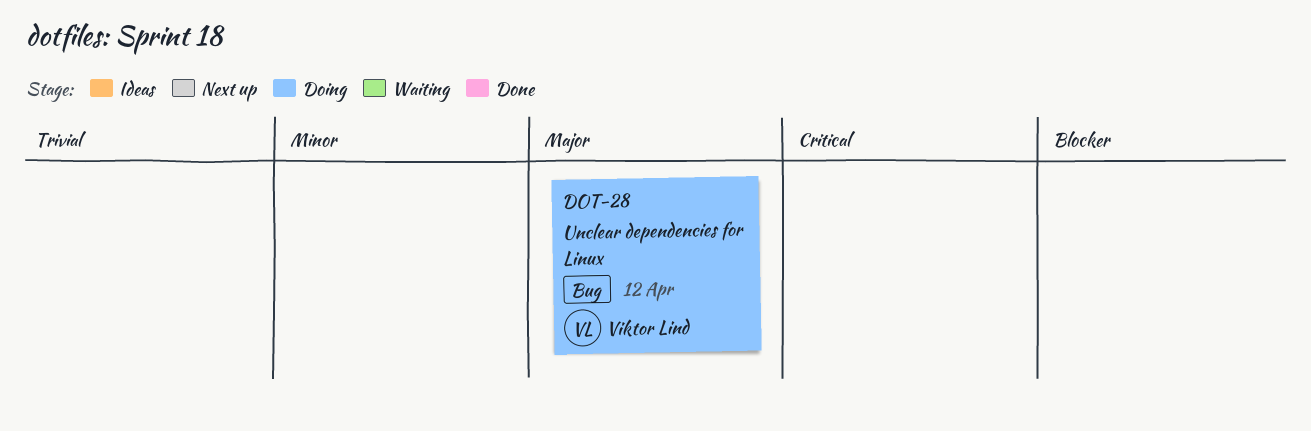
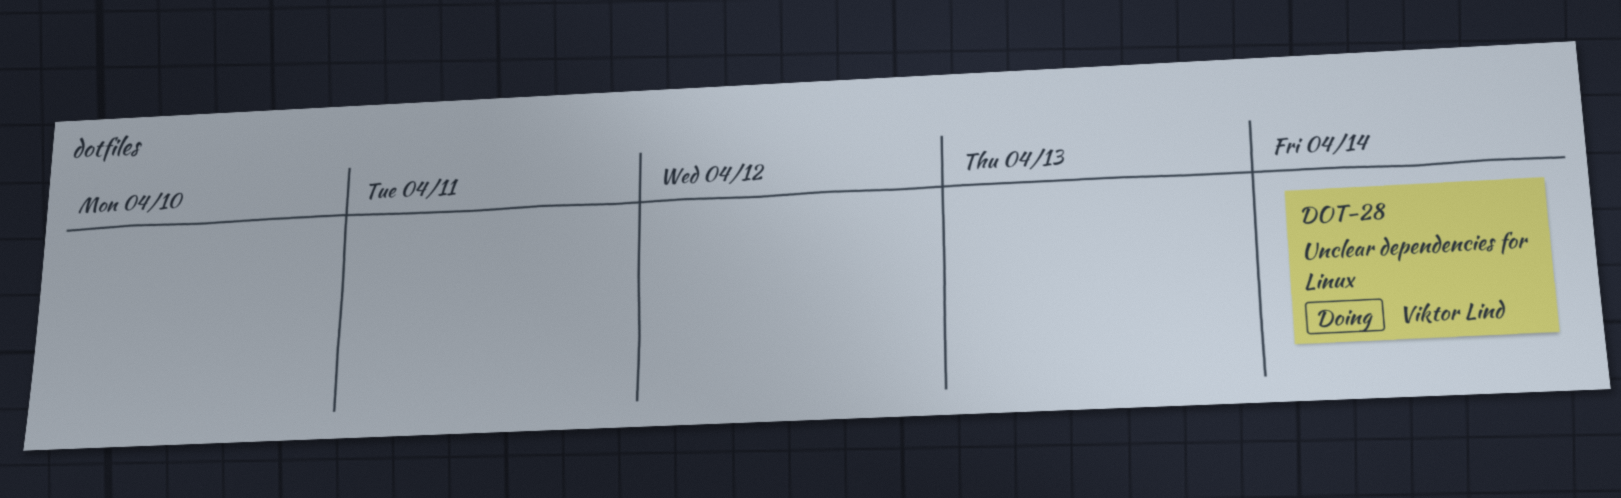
DOT-28, due: Apr 12 -> Apr 14

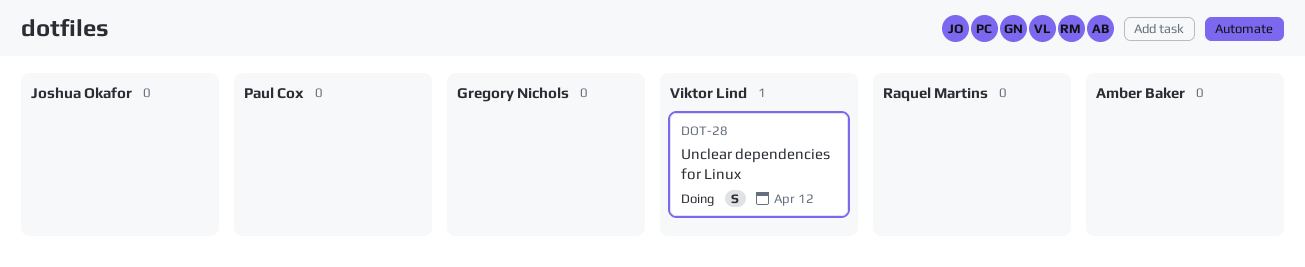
DOT-28, due: Apr 14 -> Apr 12

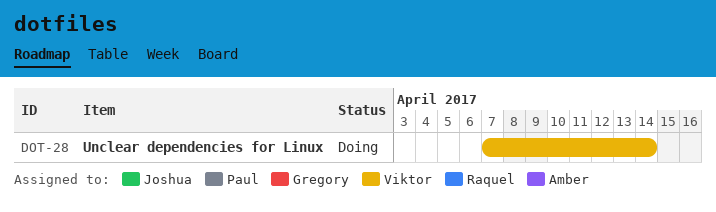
DOT-28, due: Apr 12 -> Apr 14

